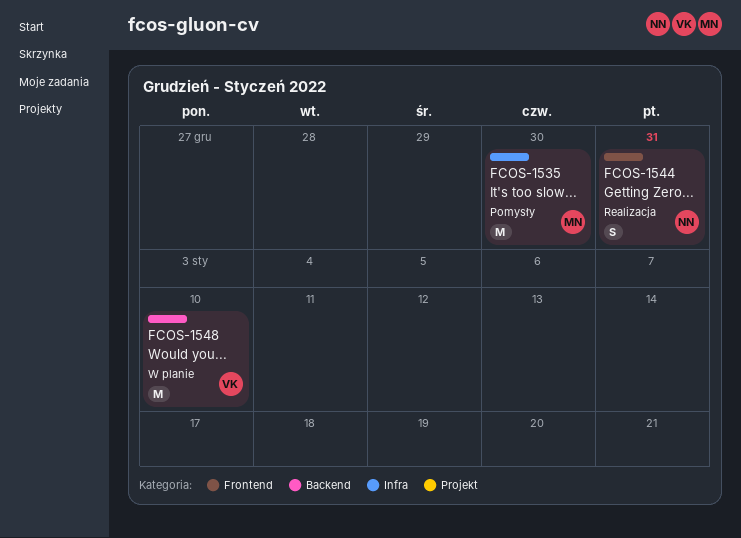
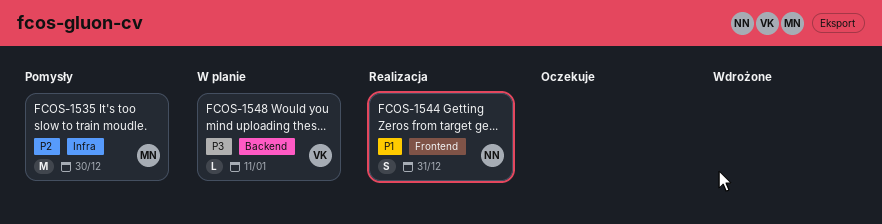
FCOS-1548, estimate: M -> L
FCOS-1548, due: Jan 10 -> Jan 11

